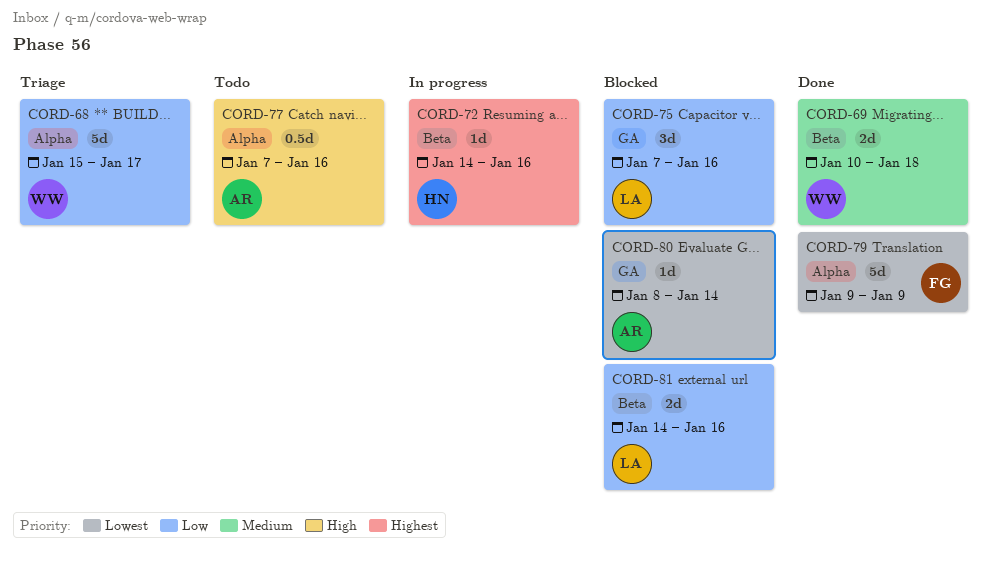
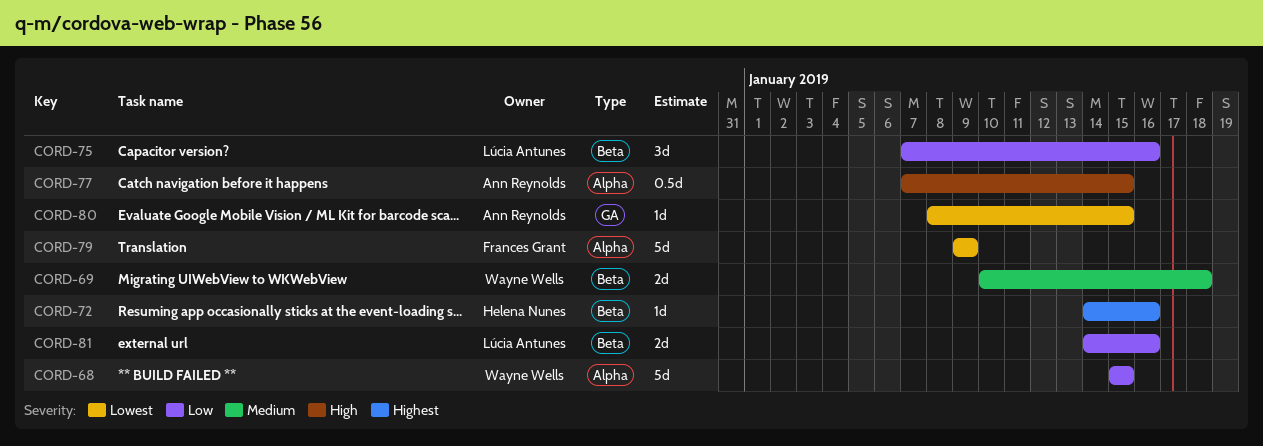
CORD-68, due: Jan 17 -> Jan 15
CORD-75, label: GA -> Beta
CORD-77, due: Jan 16 -> Jan 15
CORD-80, due: Jan 14 -> Jan 15

